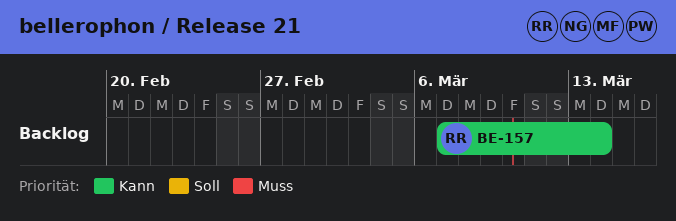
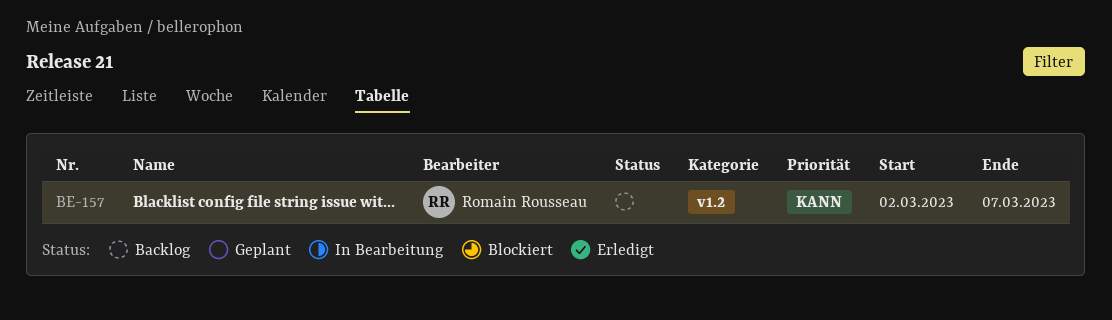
BE-157, start: Mar 7 -> Mar 2
BE-157, due: Mar 14 -> Mar 7

